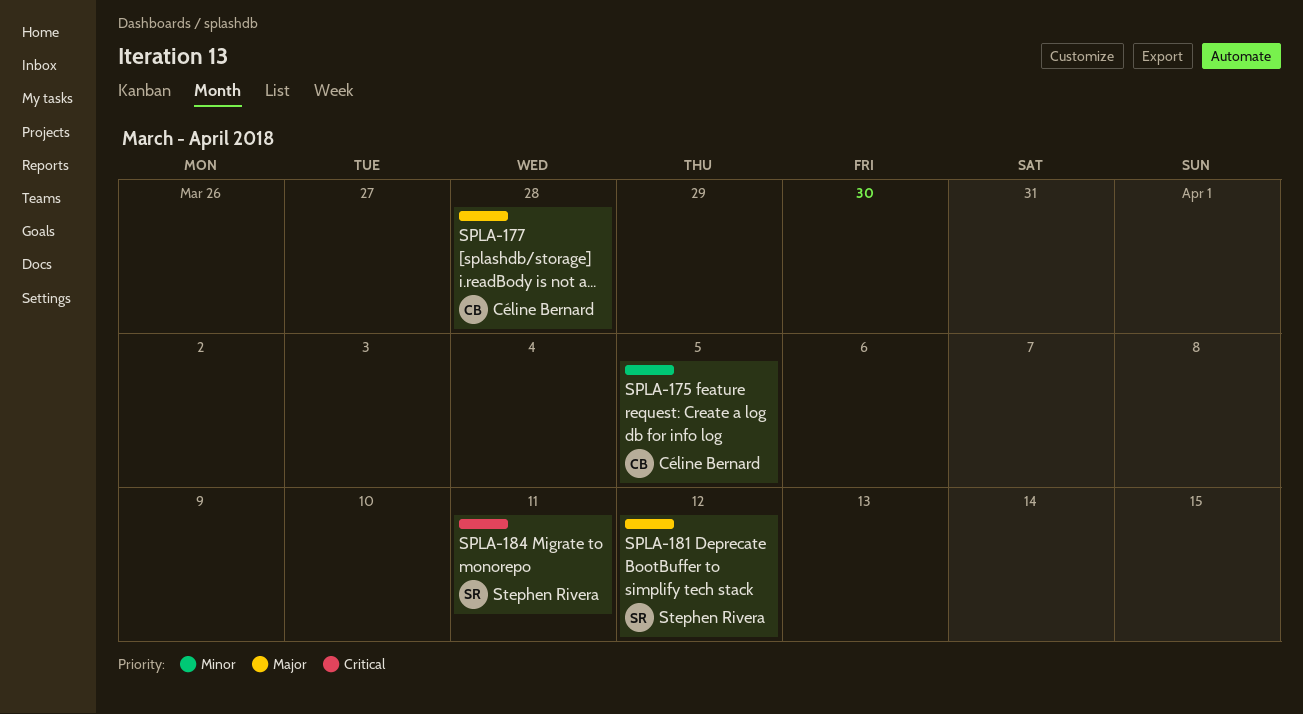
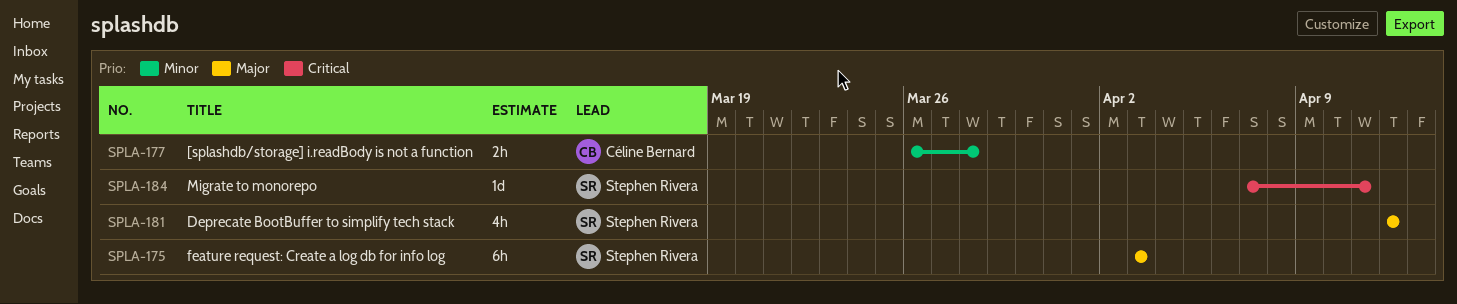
SPLA-175, owner: Céline Bernard -> Stephen Rivera
SPLA-175, priority: Minor -> Major
SPLA-175, due: Apr 5 -> Apr 3
SPLA-177, priority: Major -> Minor

